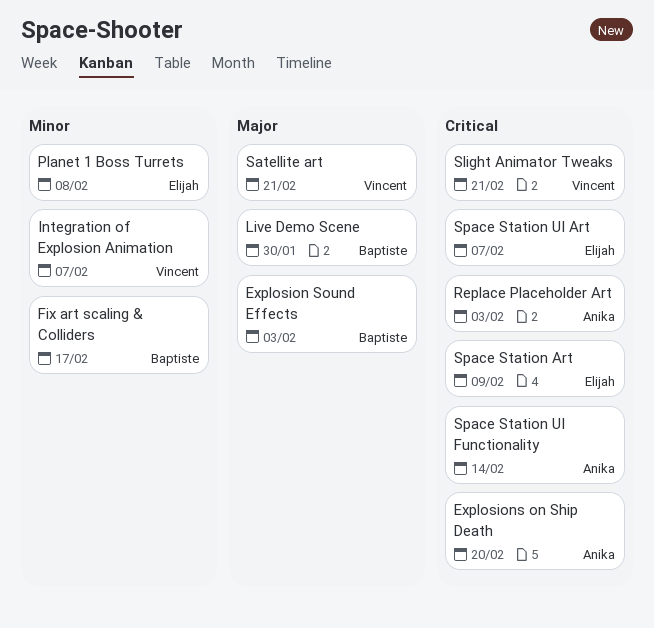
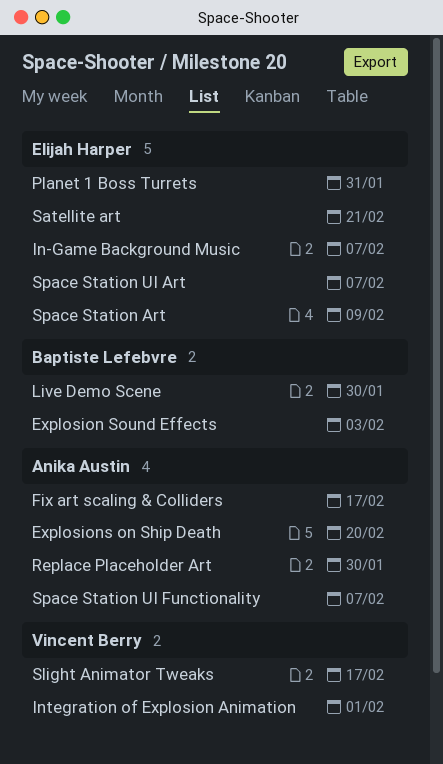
Fix art scaling & Colliders, owner: Baptiste Lefebvre -> Anika Austin
In-Game Background Music: none -> present
Integration of Explosion Animation, due: Feb 7 -> Feb 1
Planet 1 Boss Turrets, due: Feb 8 -> Jan 31
Replace Placeholder Art, due: Feb 3 -> Jan 30
Satellite art, owner: Vincent Berry -> Elijah Harper
Slight Animator Tweaks, due: Feb 21 -> Feb 17
Space Station UI Functionality, due: Feb 14 -> Feb 7

